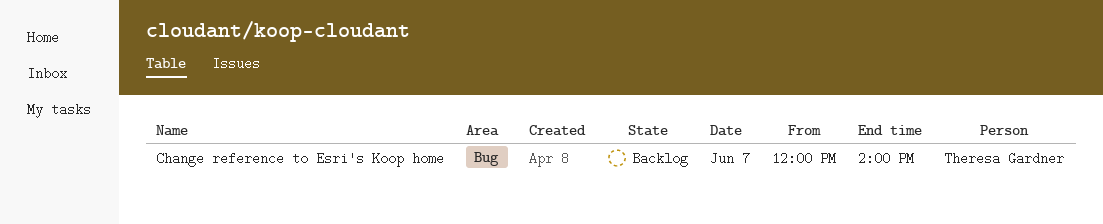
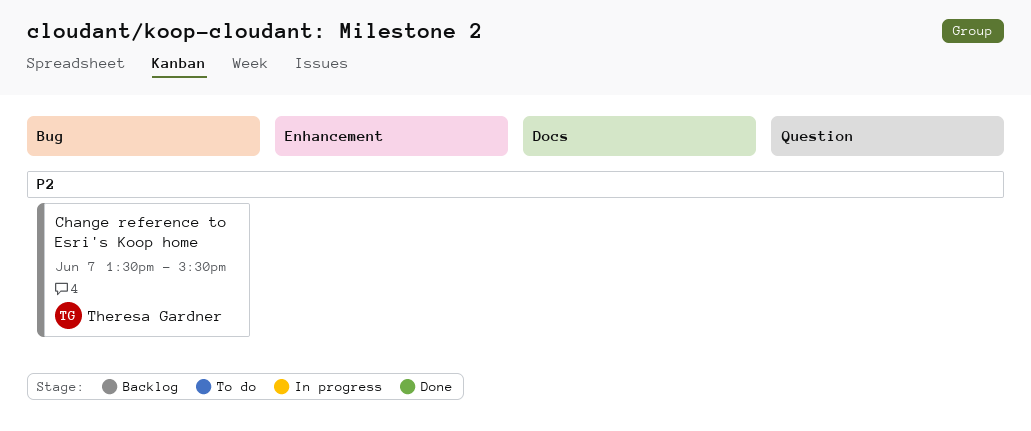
Change reference to Esri's Koop home, begins: 12:00 -> 13:30
Change reference to Esri's Koop home, ends: 14:00 -> 15:30

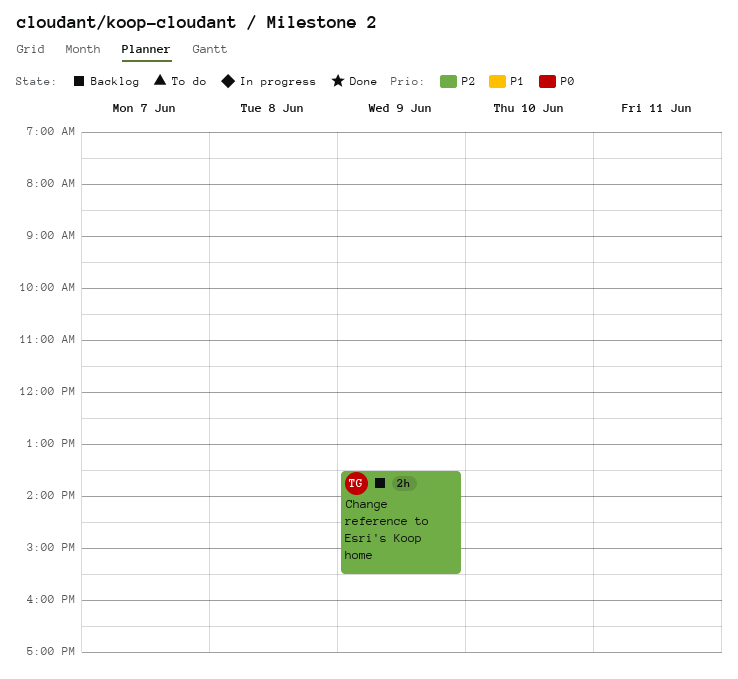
Change reference to Esri's Koop home, day: Jun 7 -> Jun 9

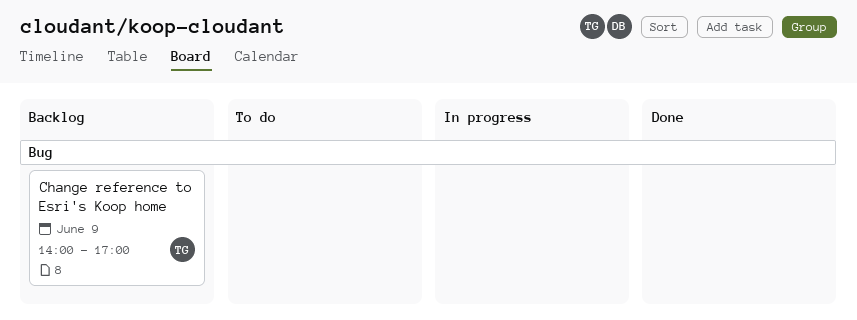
Change reference to Esri's Koop home, begins: 13:30 -> 14:00
Change reference to Esri's Koop home, ends: 15:30 -> 17:00

